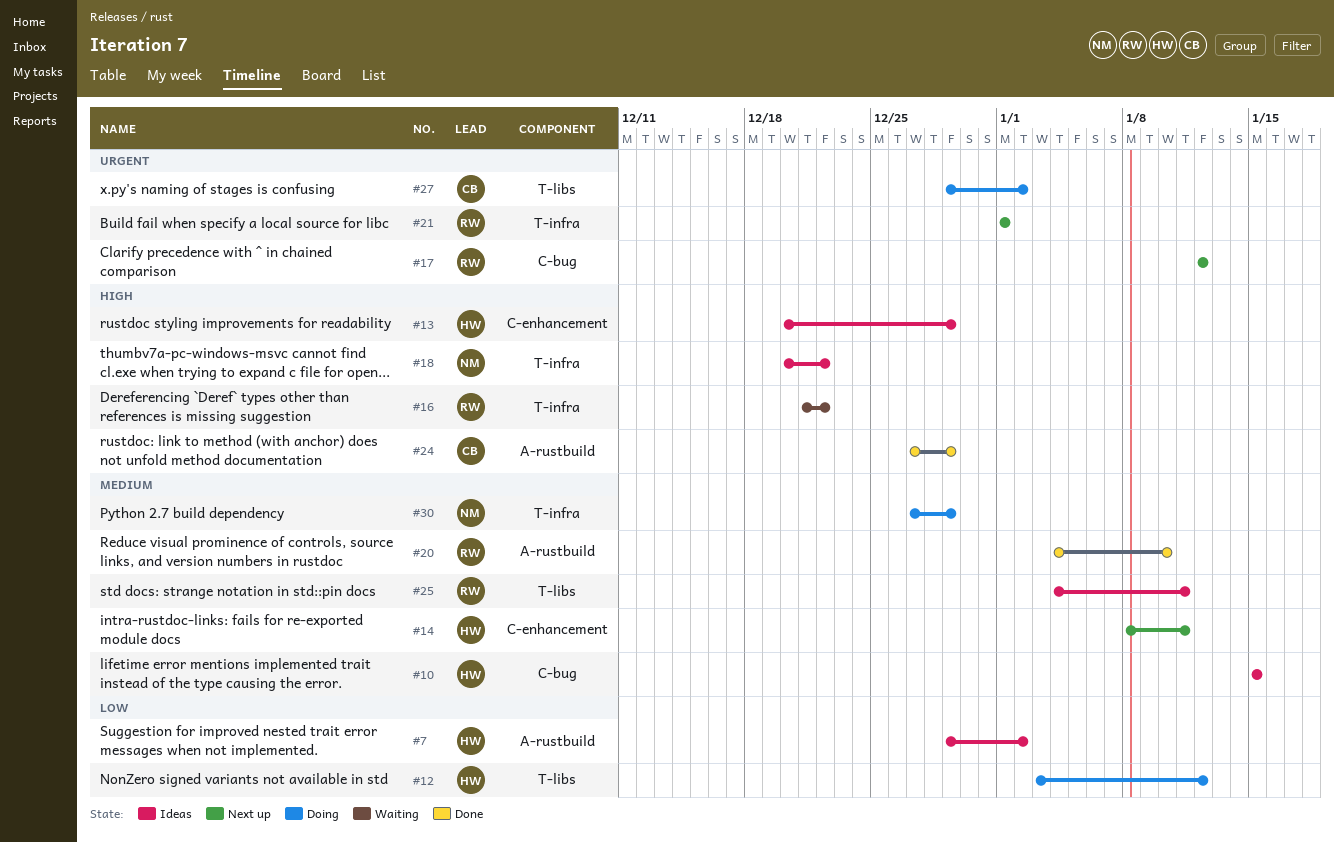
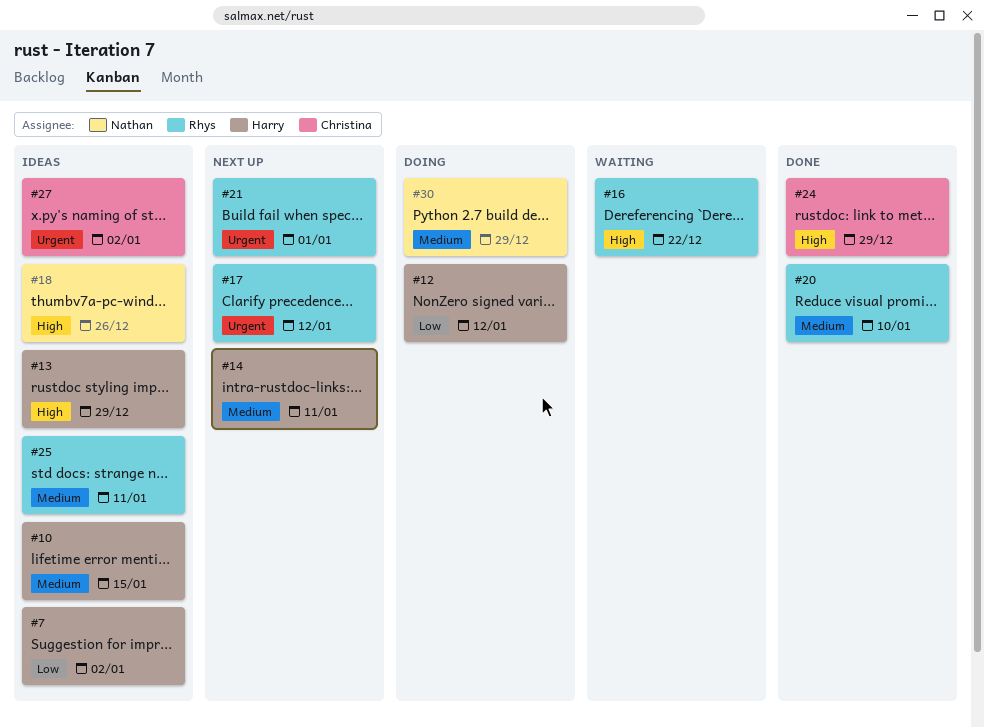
#18, due: Dec 22 -> Dec 26
#27, status: Doing -> Ideas

